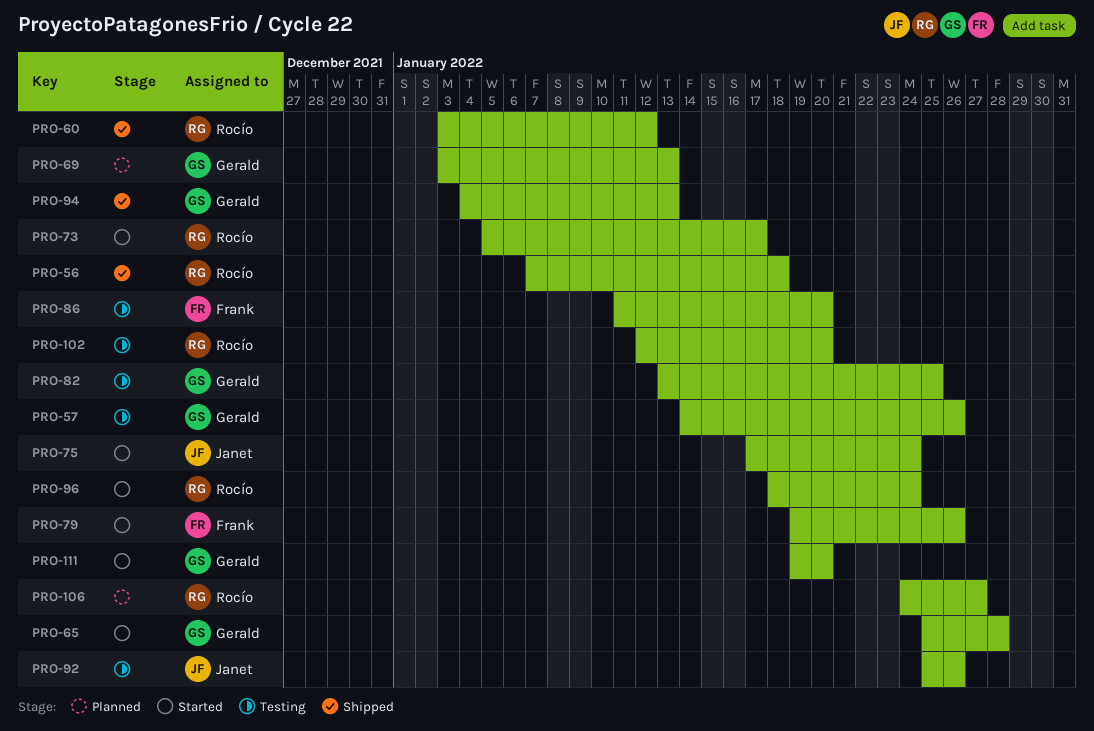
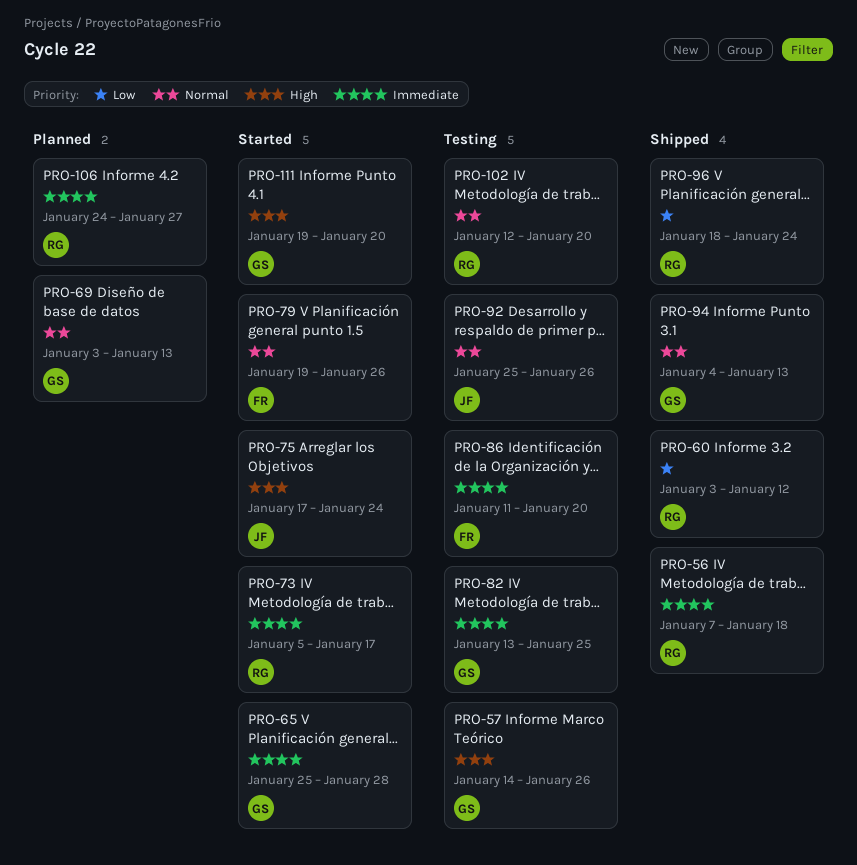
PRO-96, status: Started -> Shipped

